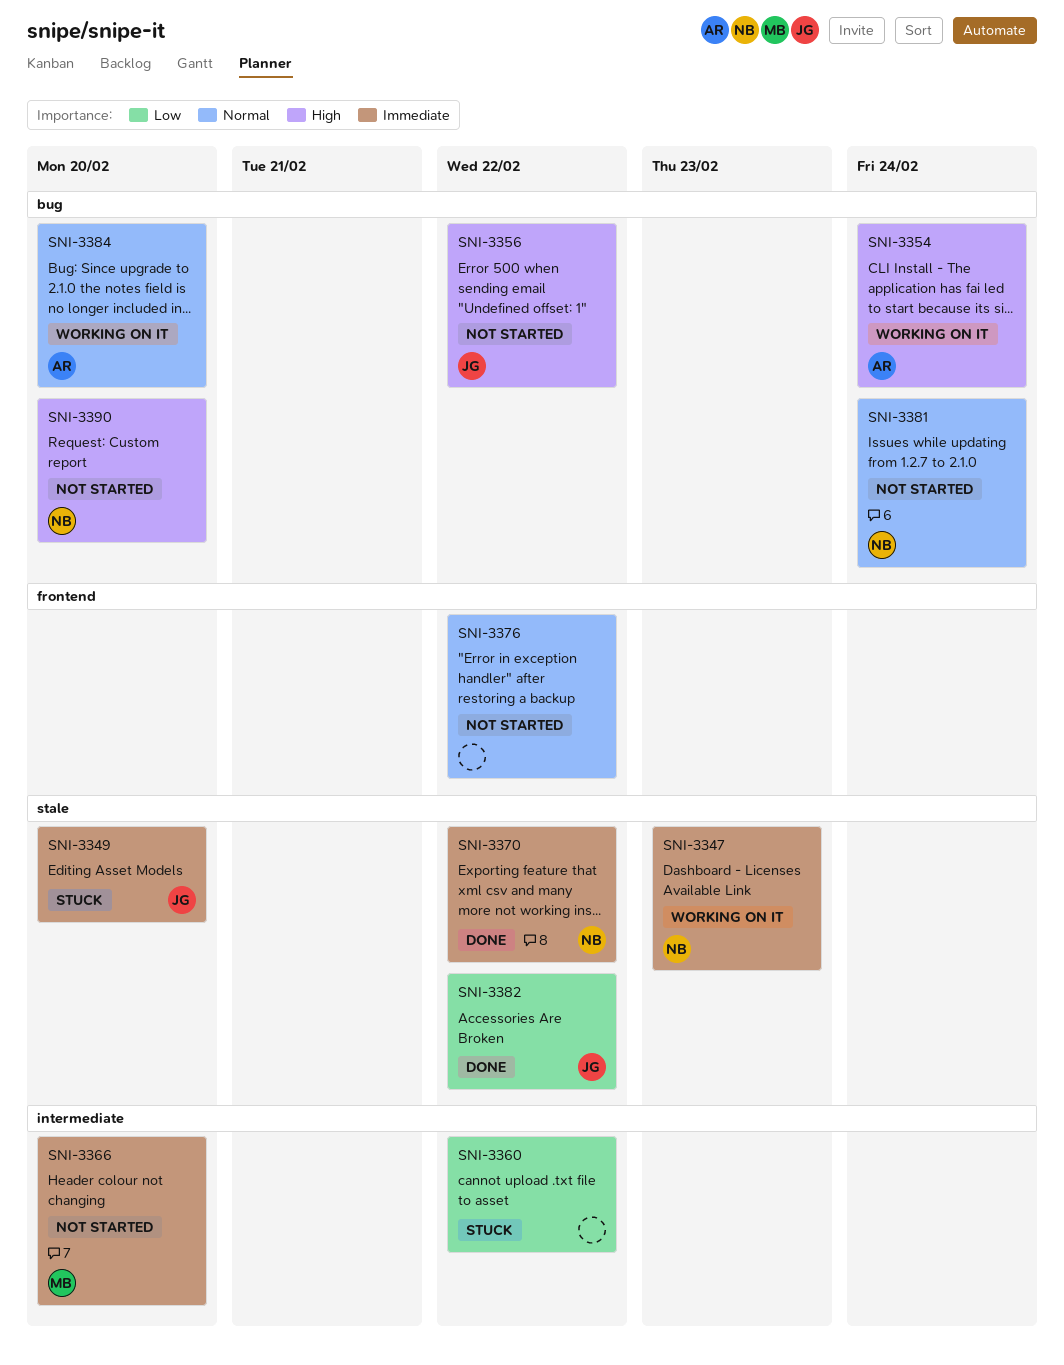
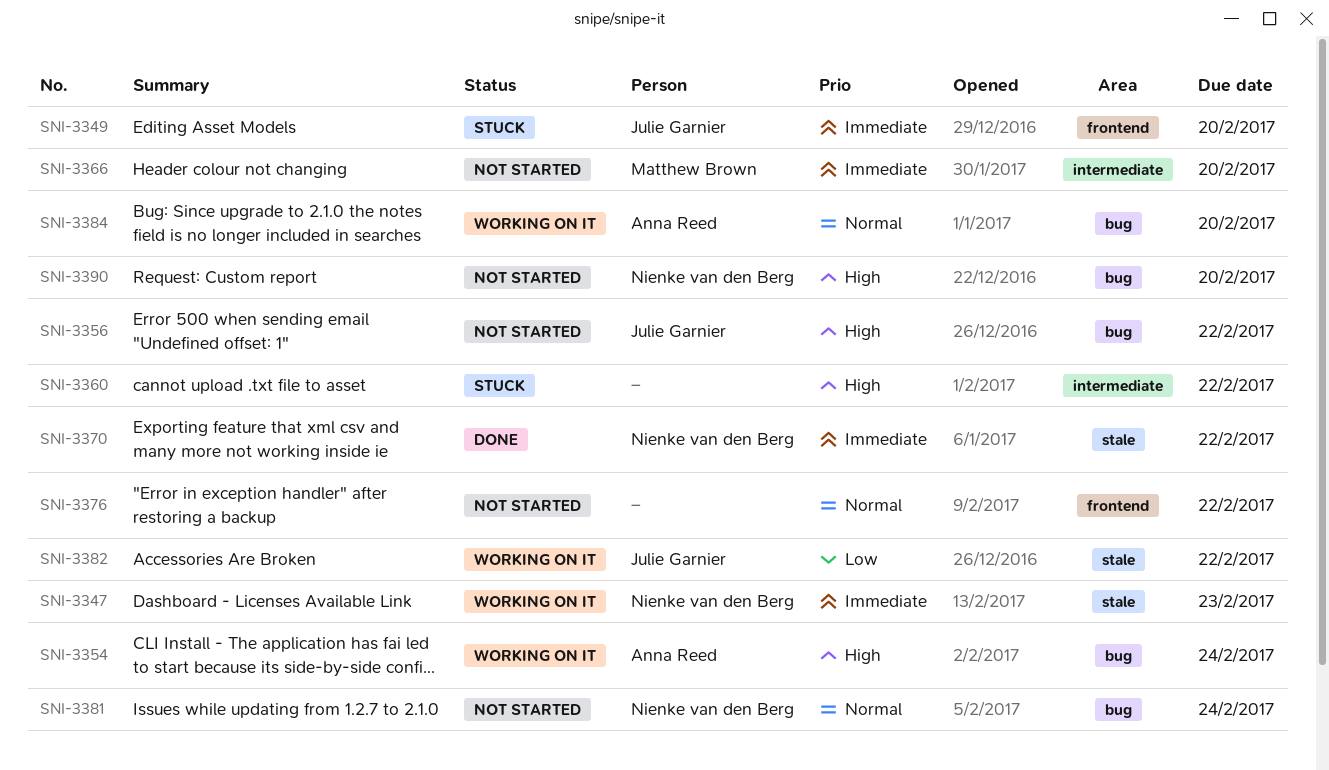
SNI-3349, label: stale -> frontend
SNI-3360, priority: Low -> High
SNI-3382, status: Done -> Working on it

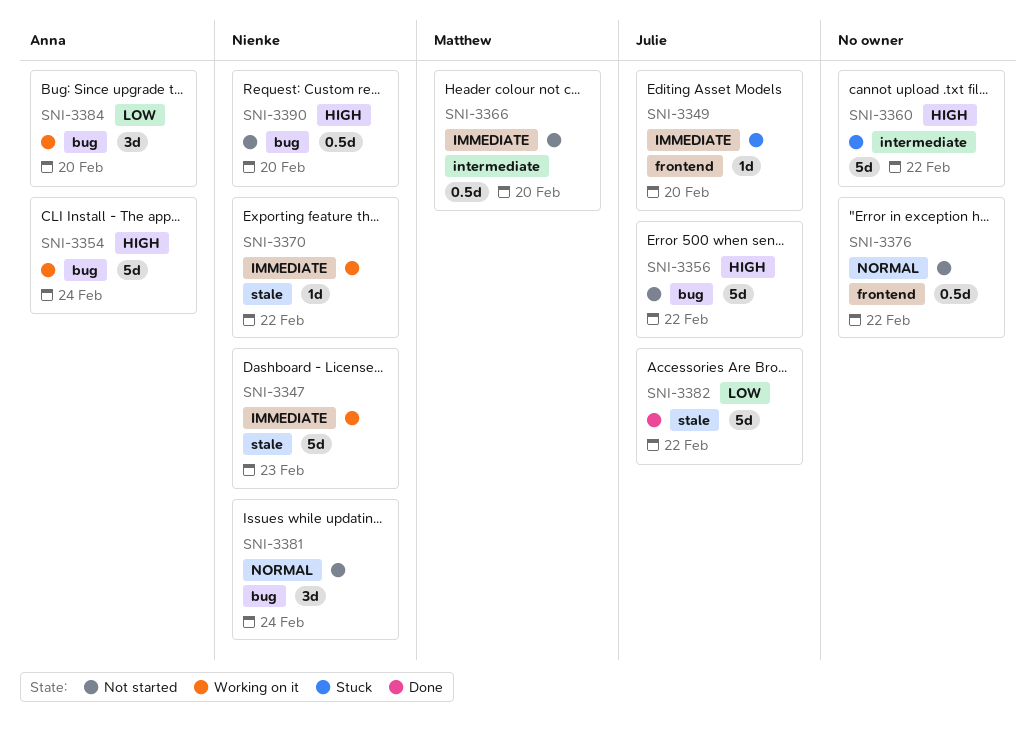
SNI-3370, status: Done -> Working on it
SNI-3382, status: Working on it -> Done
SNI-3384, priority: Normal -> Low

